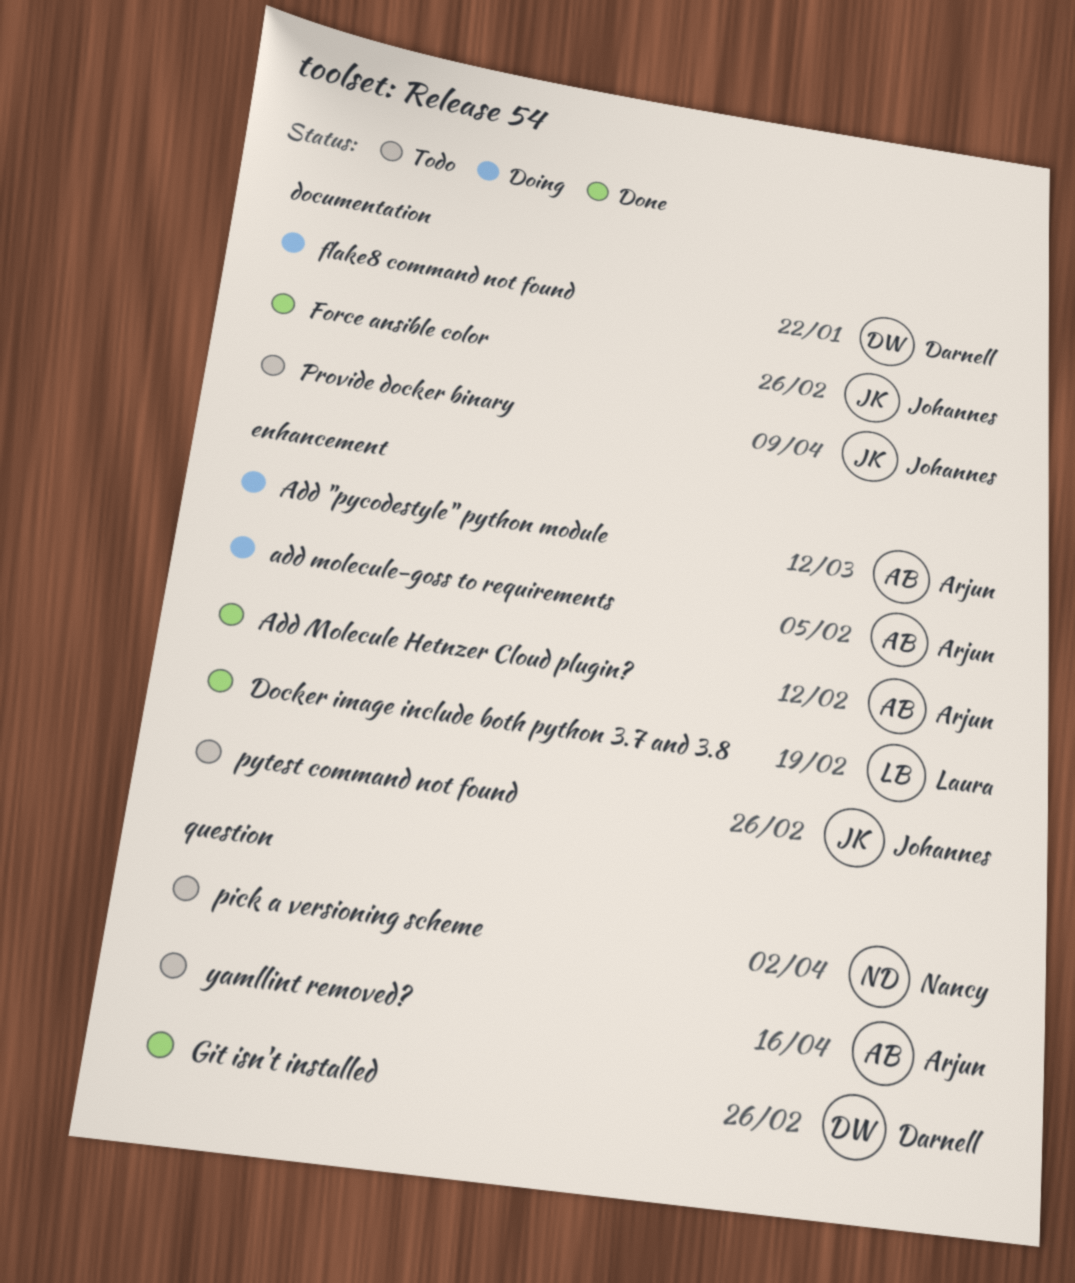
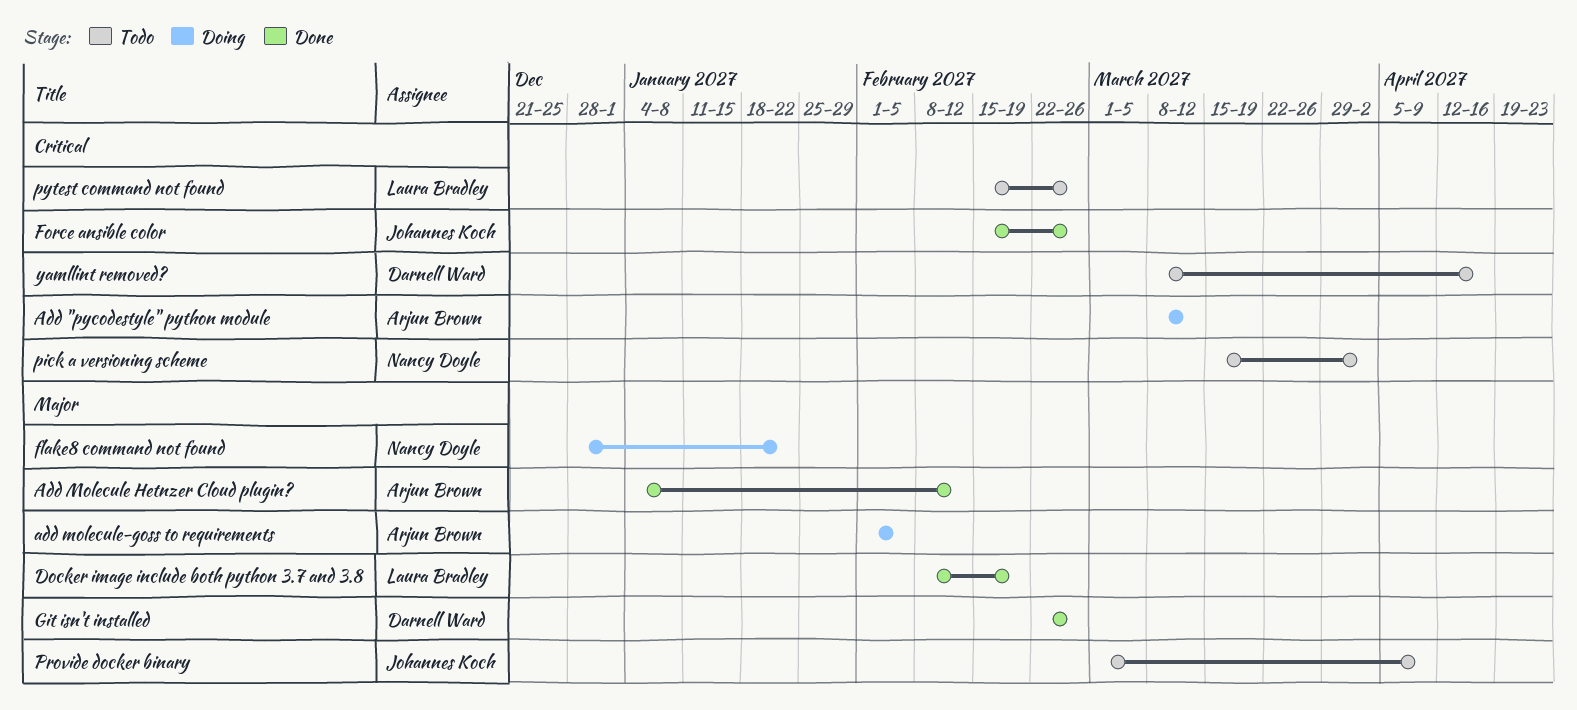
flake8 command not found, owner: Darnell Ward -> Nancy Doyle
pytest command not found, owner: Johannes Koch -> Laura Bradley
yamllint removed?, owner: Arjun Brown -> Darnell Ward

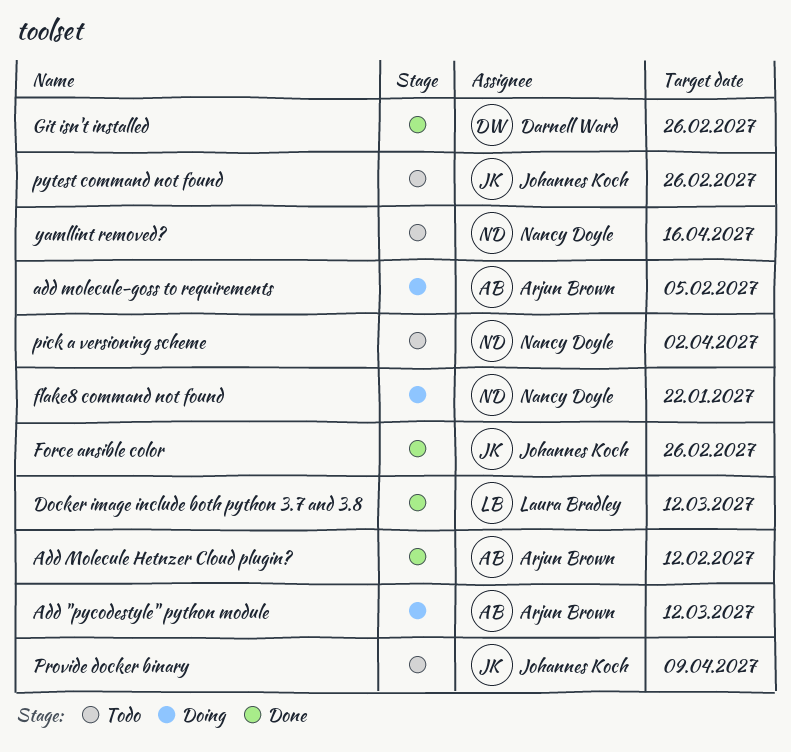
Docker image include both python 3.7 and 3.8, due: Feb 19 -> Mar 12
pytest command not found, owner: Laura Bradley -> Johannes Koch
yamllint removed?, owner: Darnell Ward -> Nancy Doyle

